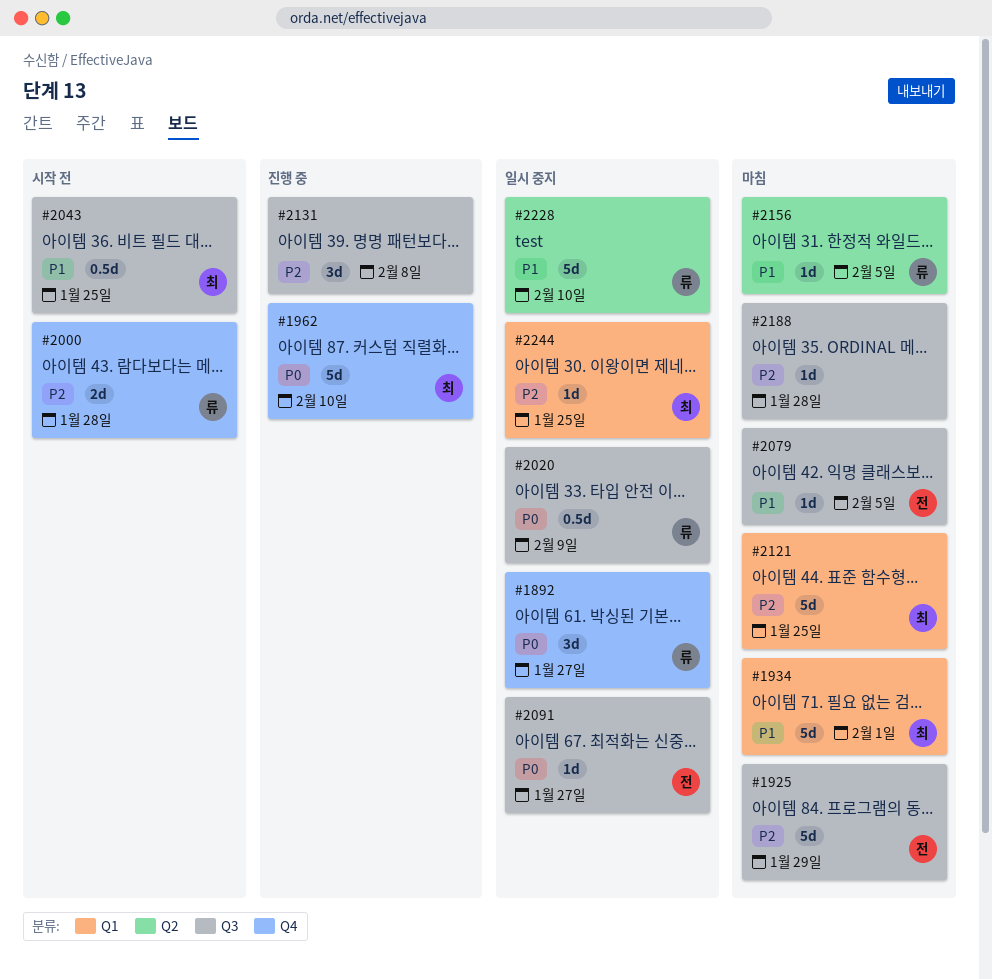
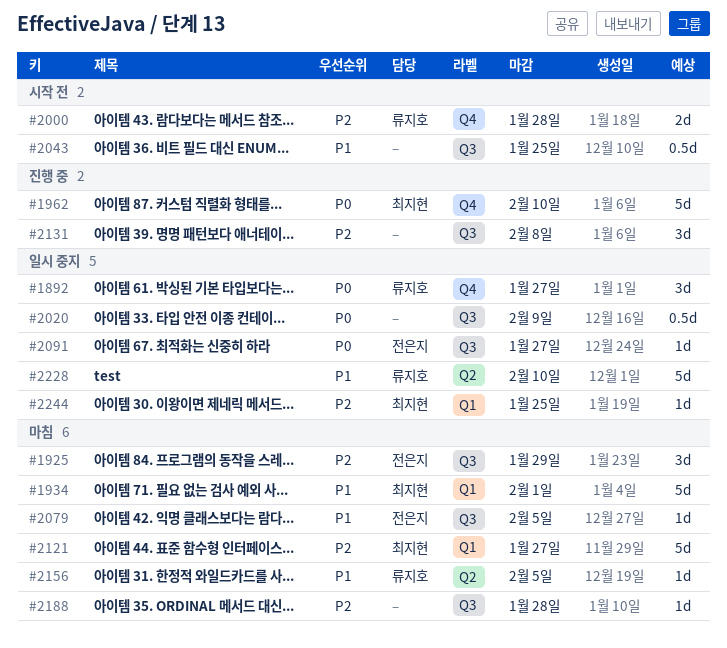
#1925, estimate: 5d -> 3d
#2020, owner: 류지호 -> none
#2043, owner: 최지현 -> none
#2121, due: Jan 25 -> Jan 27

